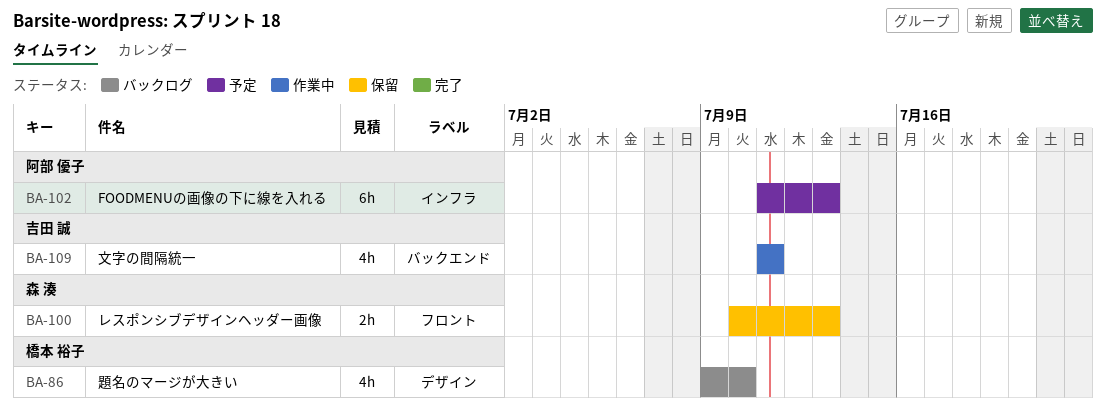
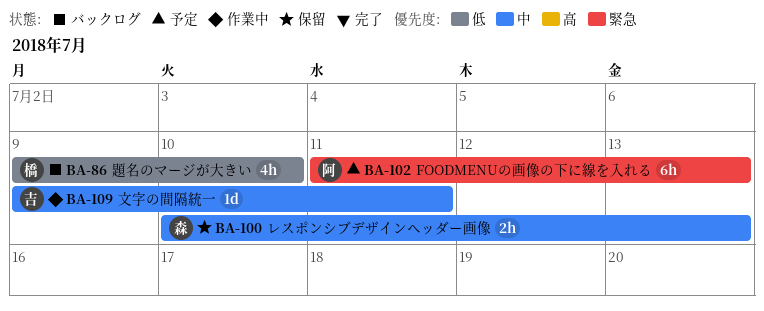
BA-109, estimate: 4h -> 1d
BA-109, start: Jul 11 -> Jul 9

